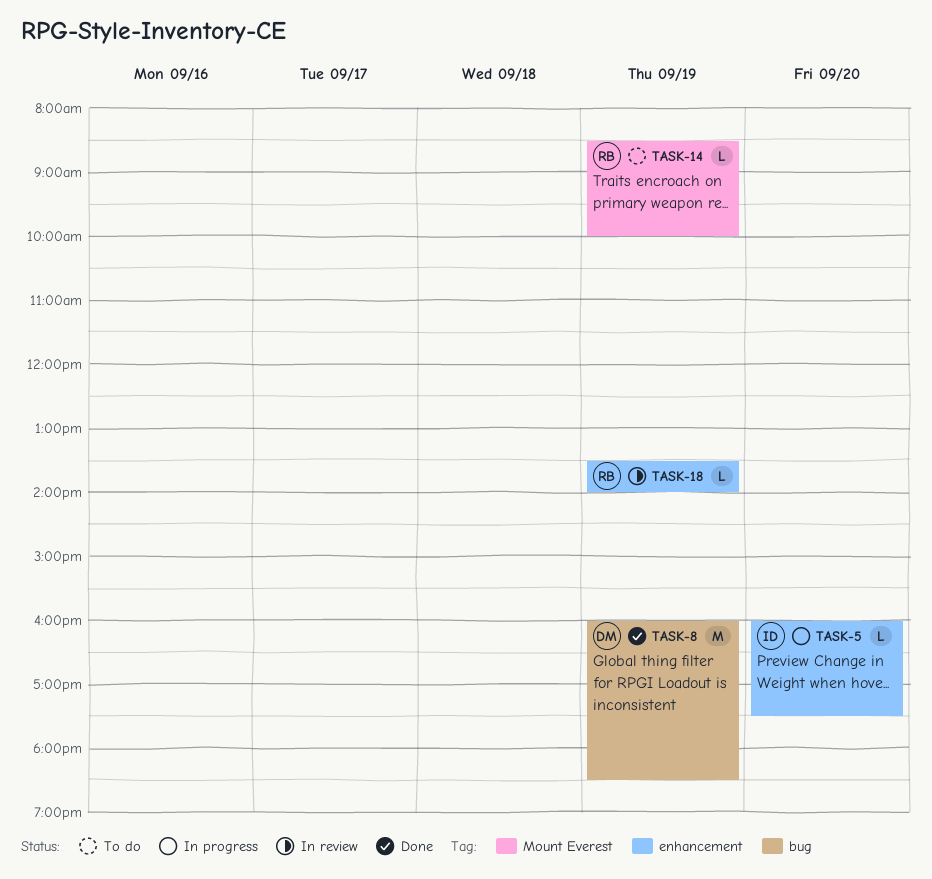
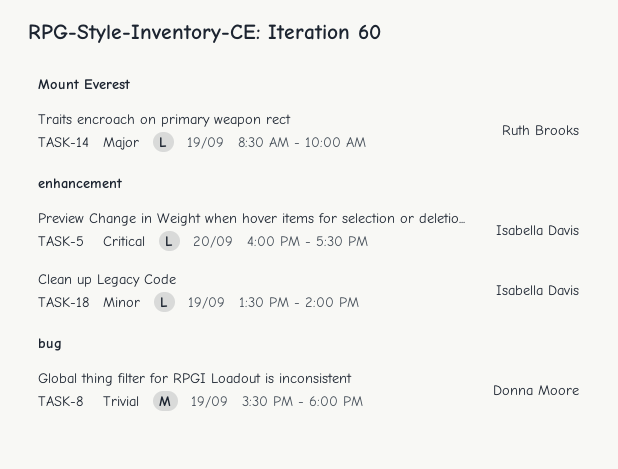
TASK-8, begins: 16:00 -> 15:30
TASK-8, ends: 18:30 -> 18:00
TASK-18, owner: Ruth Brooks -> Isabella Davis

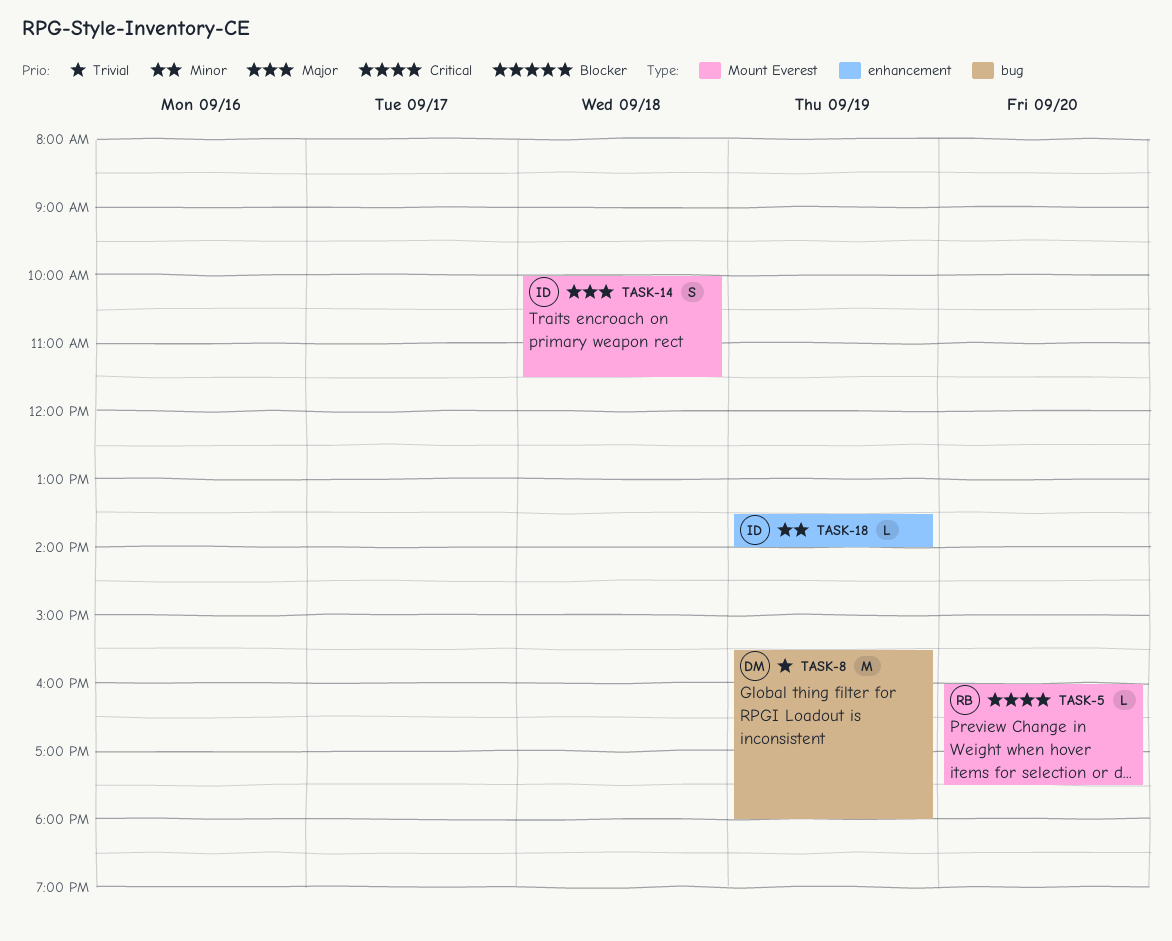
TASK-5, owner: Isabella Davis -> Ruth Brooks
TASK-5, label: enhancement -> Mount Everest
TASK-14, owner: Ruth Brooks -> Isabella Davis
TASK-14, estimate: L -> S
TASK-14, day: Sep 19 -> Sep 18
TASK-14, begins: 08:30 -> 10:00
TASK-14, ends: 10:00 -> 11:30

